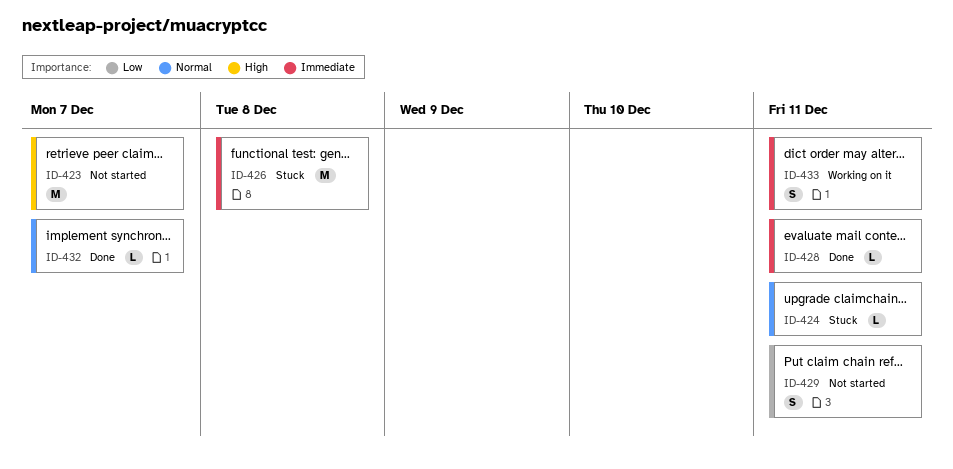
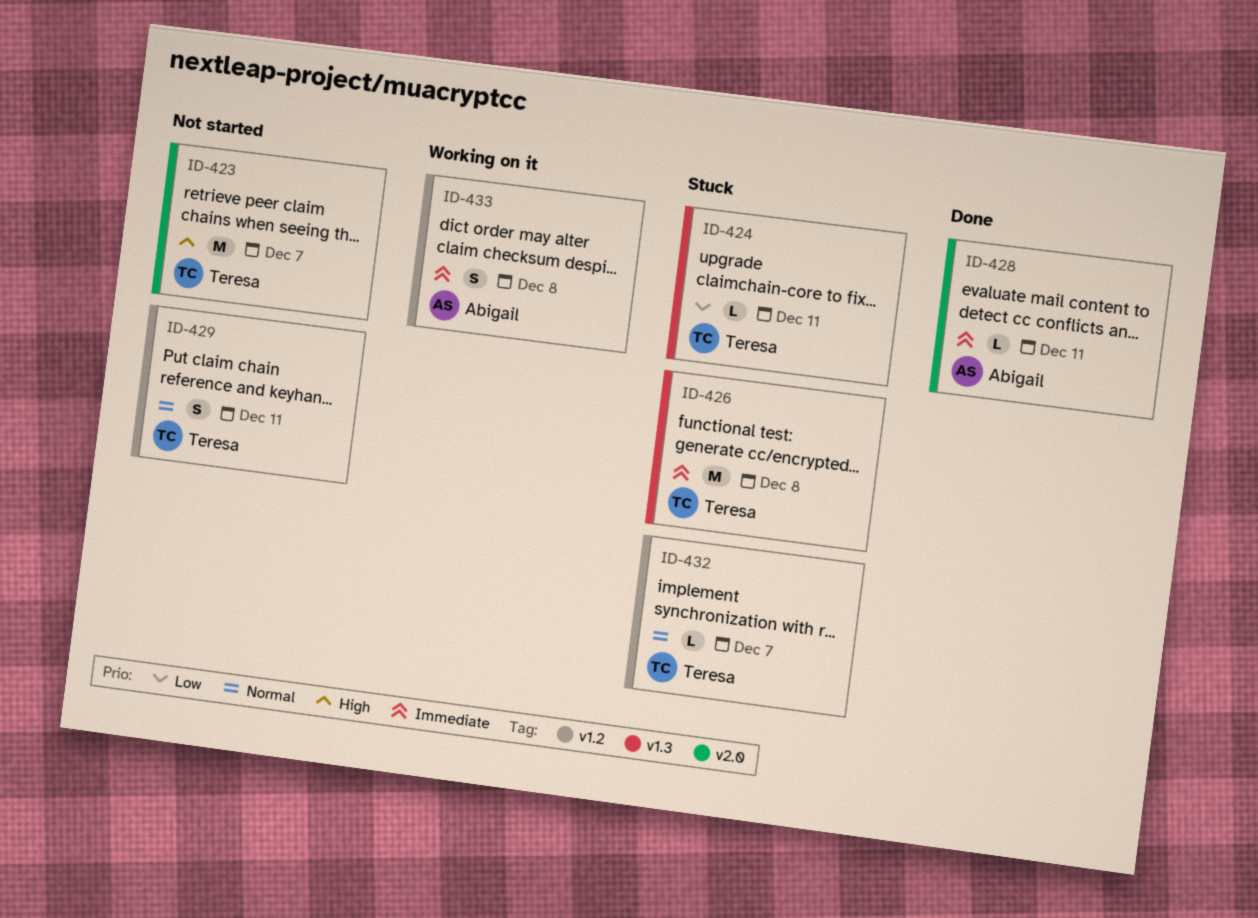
ID-424, priority: Normal -> Low
ID-429, priority: Low -> Normal
ID-432, status: Done -> Stuck
ID-433, due: Dec 11 -> Dec 8

